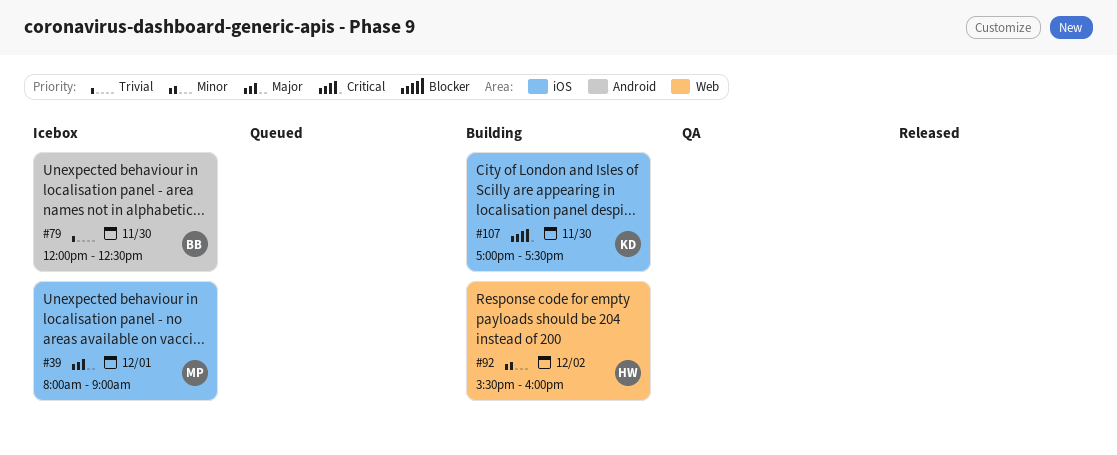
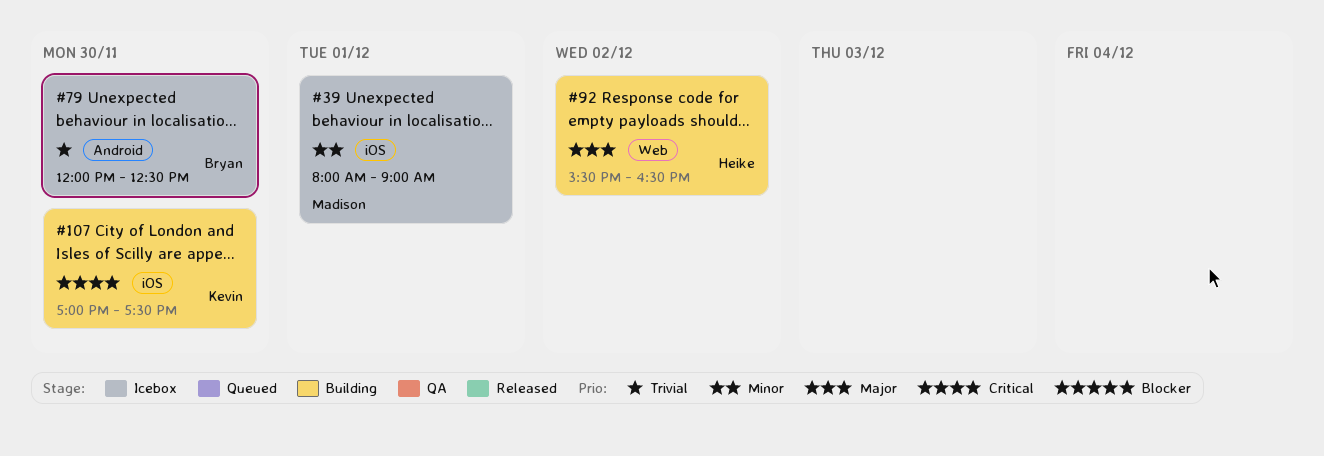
#39, priority: Major -> Minor
#92, priority: Minor -> Major
#92, ends: 16:00 -> 16:30

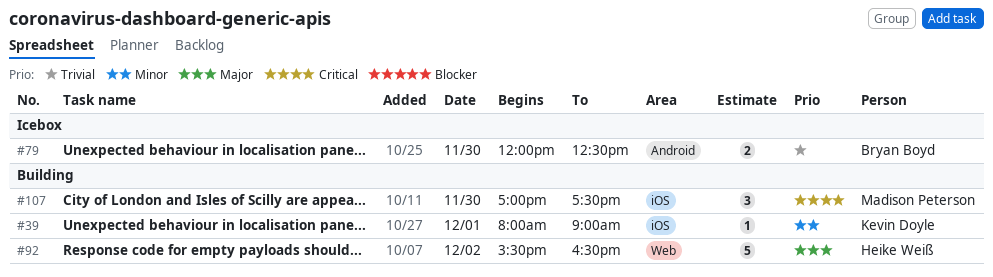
#39, status: Icebox -> Building
#39, owner: Madison Peterson -> Kevin Doyle
#107, owner: Kevin Doyle -> Madison Peterson

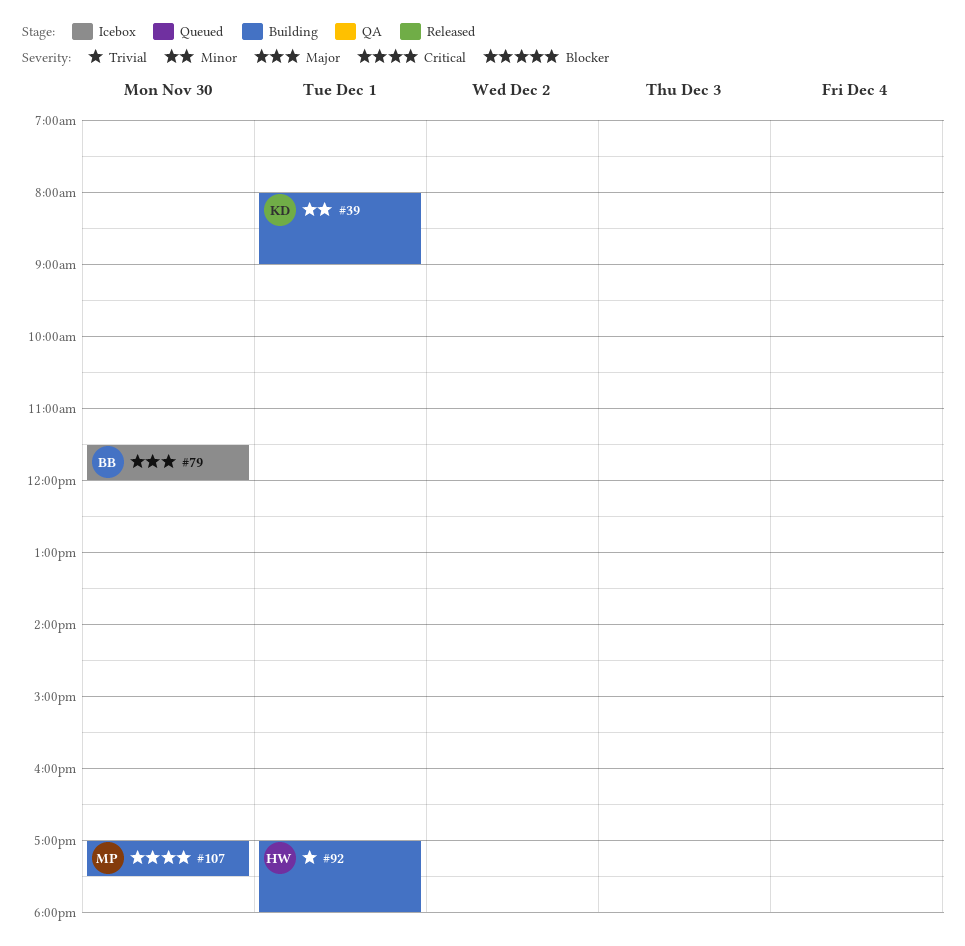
#79, priority: Trivial -> Major
#79, begins: 12:00 -> 11:30
#79, ends: 12:30 -> 12:00
#92, priority: Major -> Trivial
#92, day: Dec 2 -> Dec 1
#92, begins: 15:30 -> 17:00
#92, ends: 16:30 -> 18:00

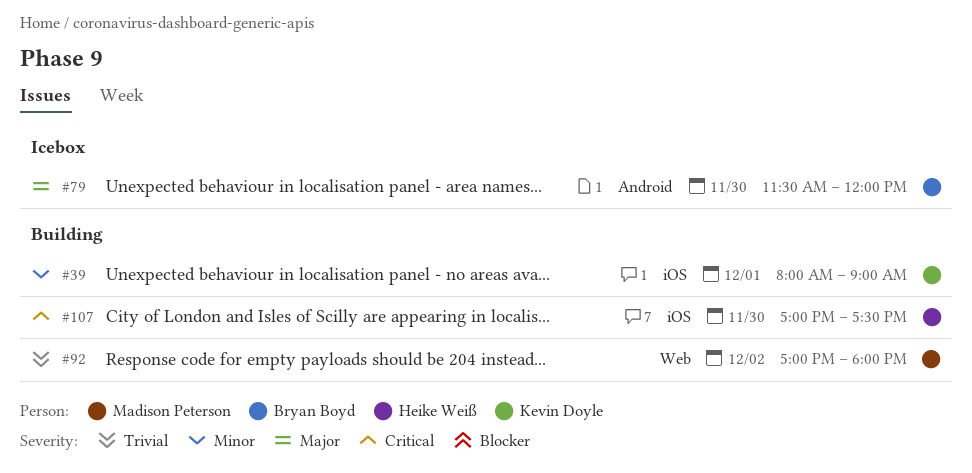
#92, owner: Heike Weiß -> Madison Peterson
#92, day: Dec 1 -> Dec 2
#107, owner: Madison Peterson -> Heike Weiß

